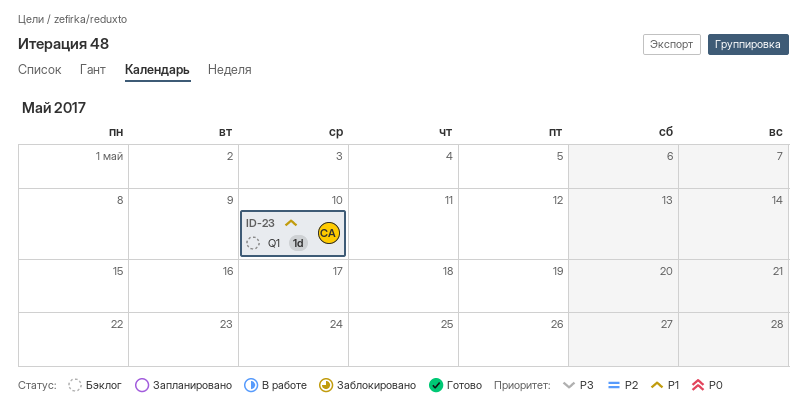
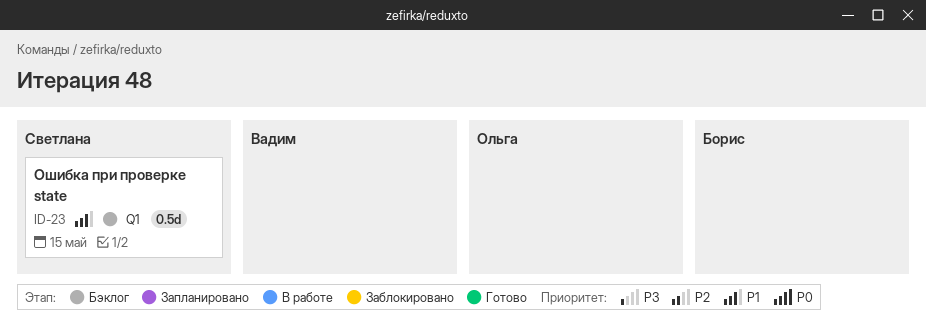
ID-23, estimate: 1d -> 0.5d
ID-23, due: May 10 -> May 15

